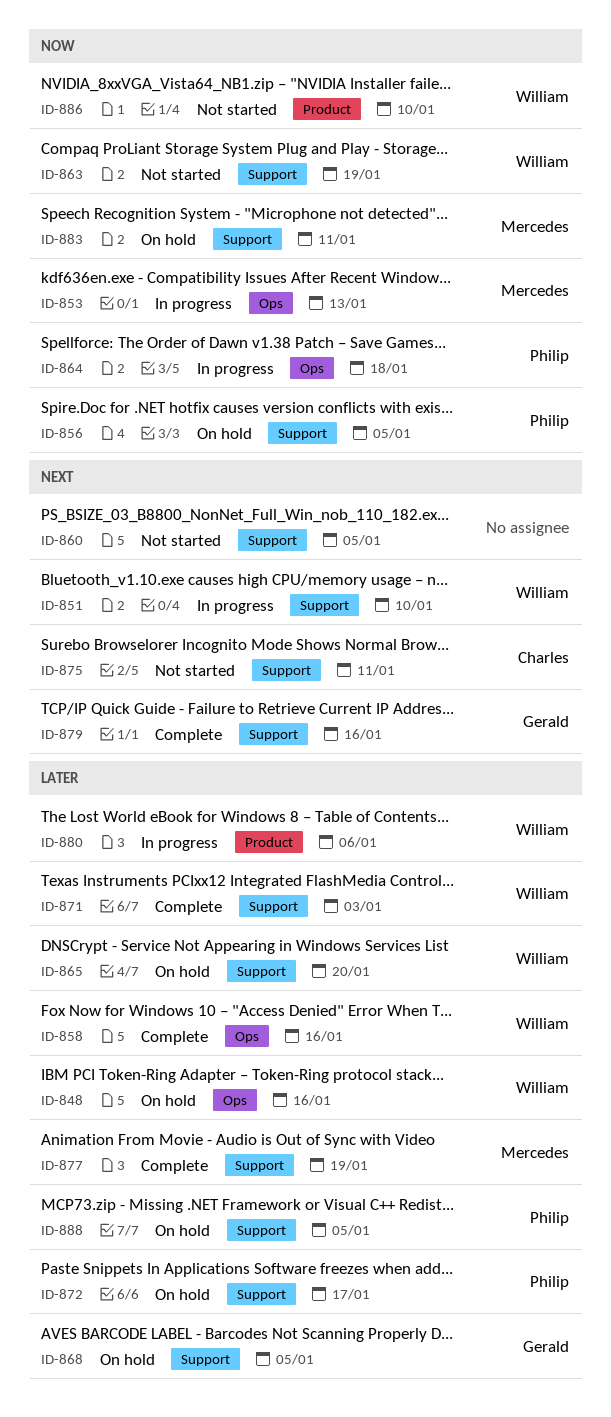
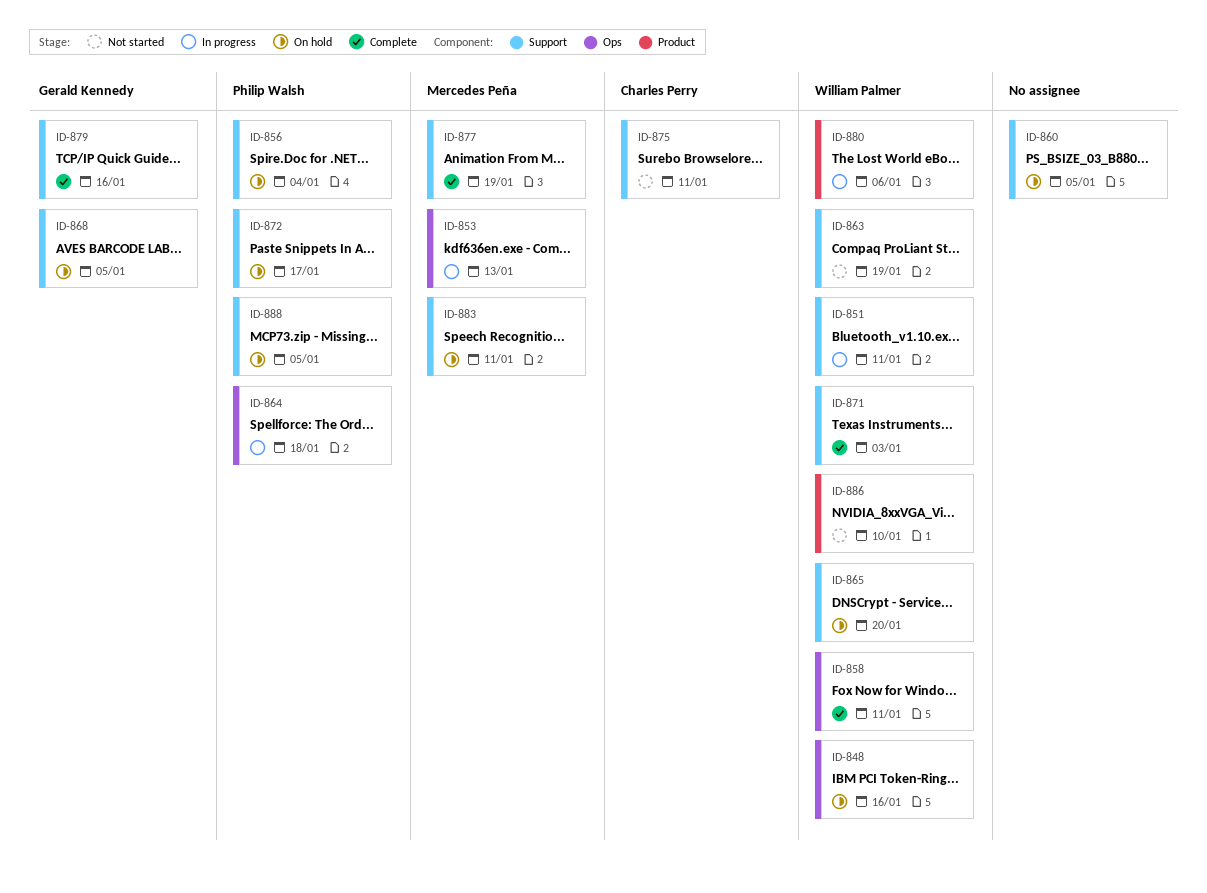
ID-851, due: Jan 10 -> Jan 11
ID-856, due: Jan 5 -> Jan 4
ID-858, due: Jan 16 -> Jan 11
ID-860, status: Not started -> On hold

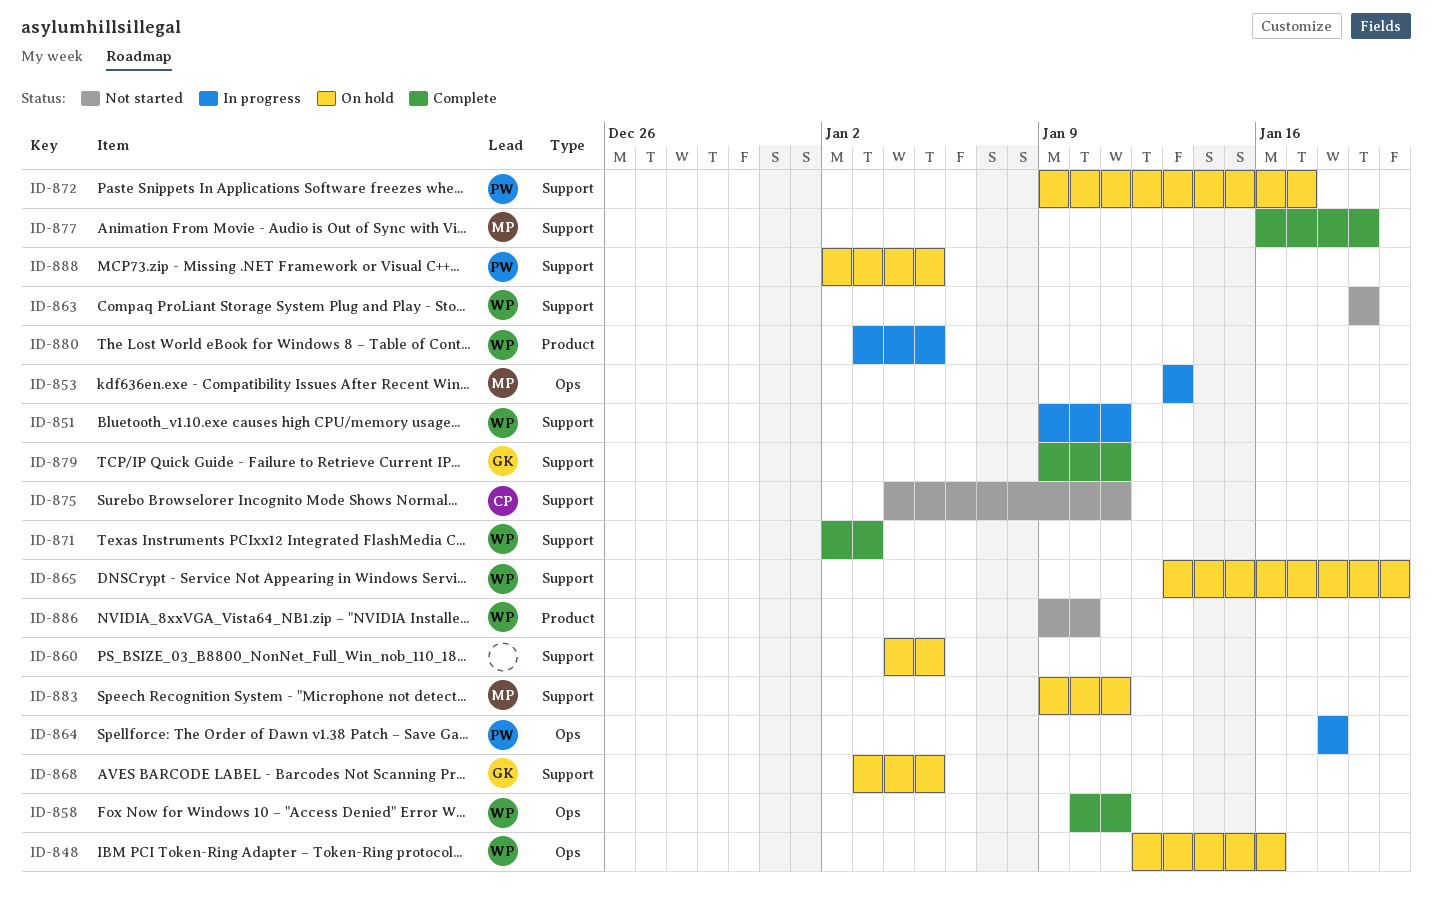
ID-856: present -> none
ID-879, due: Jan 16 -> Jan 11
ID-880, due: Jan 6 -> Jan 5

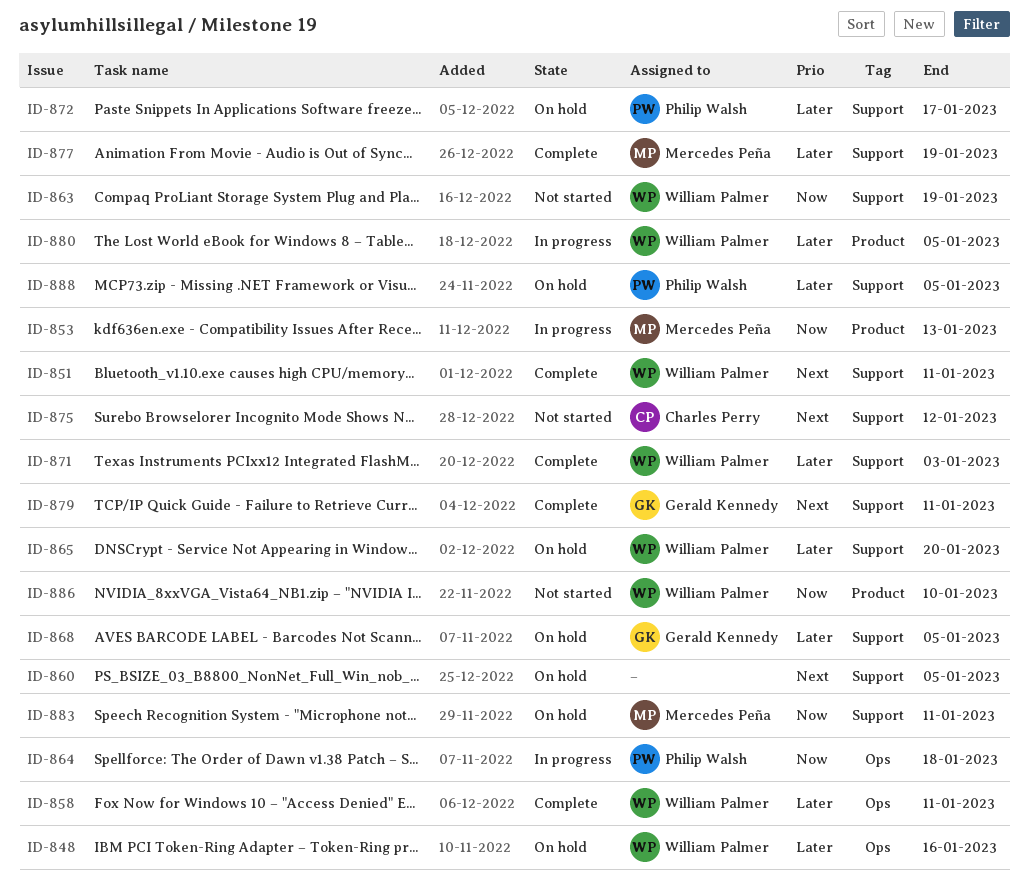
ID-851, status: In progress -> Complete
ID-853, label: Ops -> Product
ID-875, due: Jan 11 -> Jan 12

